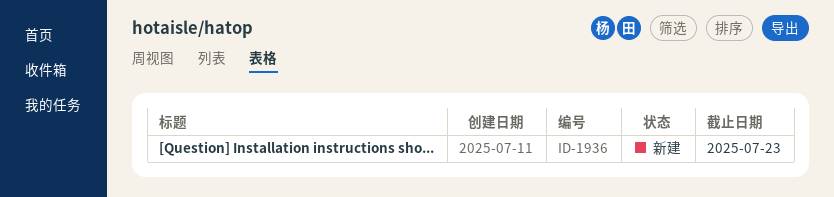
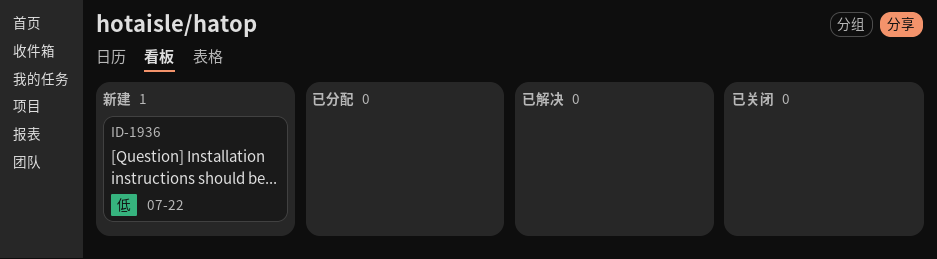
ID-1936, due: Jul 23 -> Jul 22

